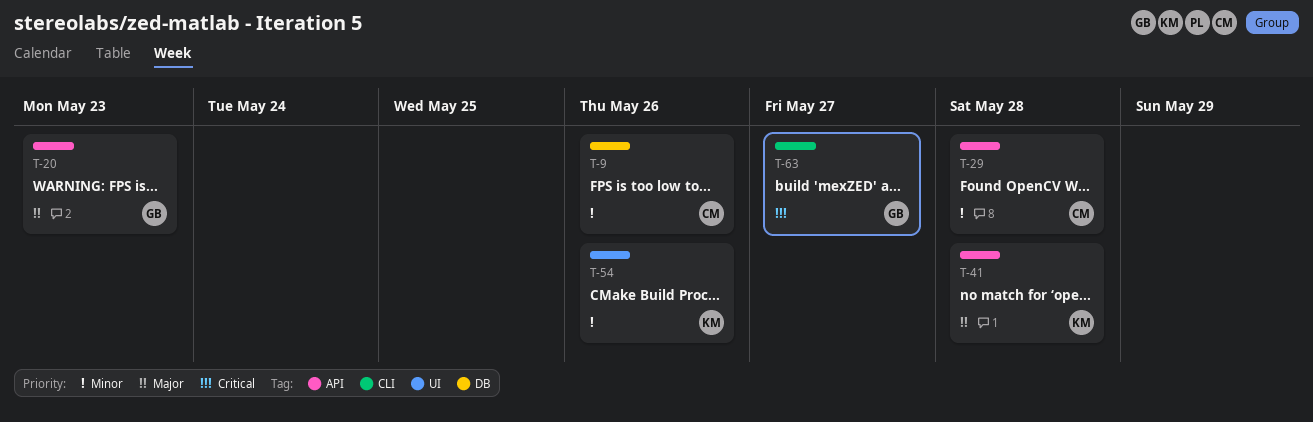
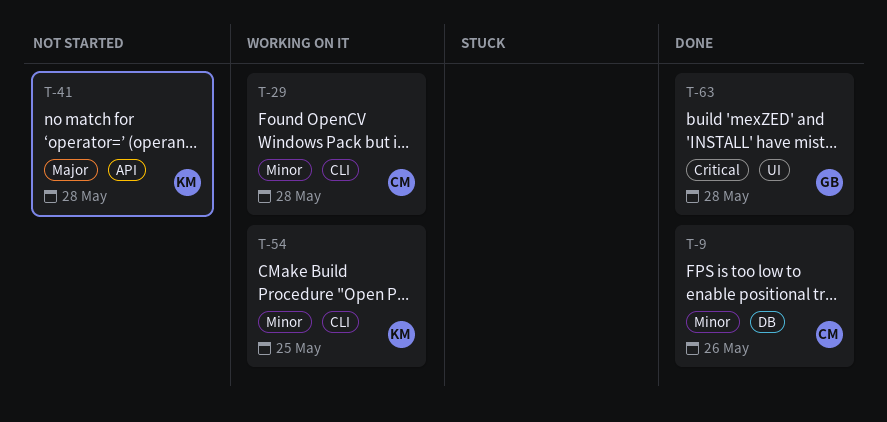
T-20: present -> none
T-29, label: API -> CLI
T-54, label: UI -> CLI
T-54, due: May 26 -> May 25
T-63, label: CLI -> UI
T-63, due: May 27 -> May 28

